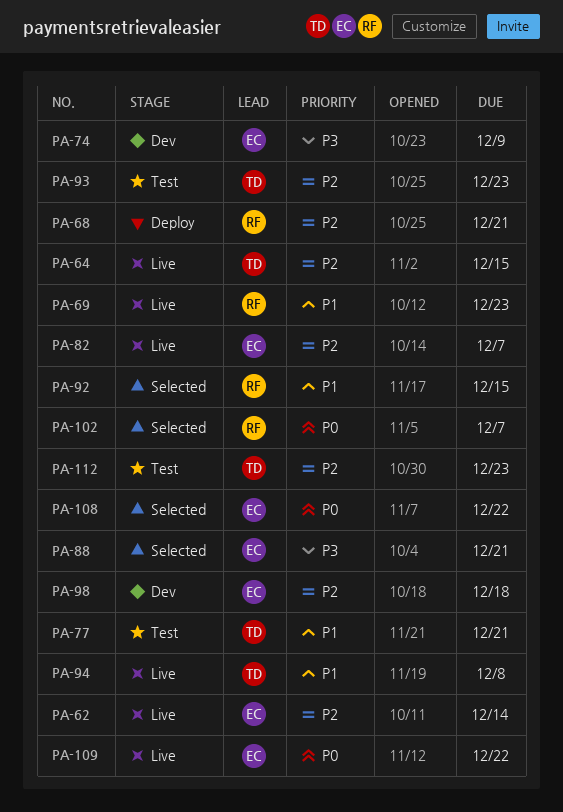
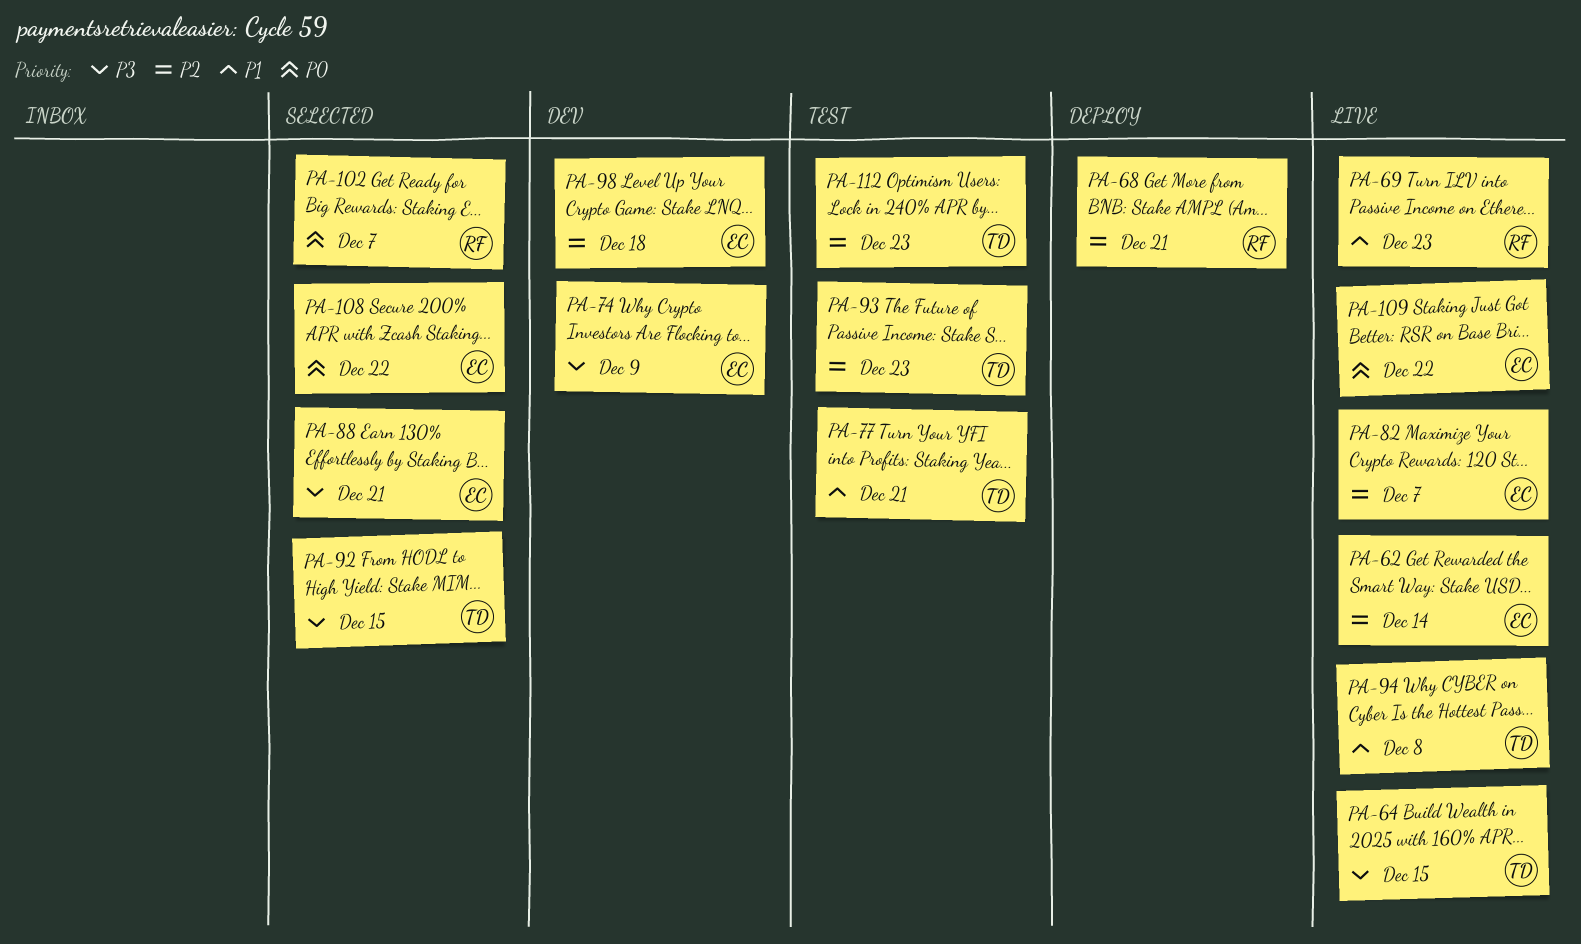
PA-64, priority: P2 -> P3
PA-92, owner: RF -> TD
PA-92, priority: P1 -> P3

